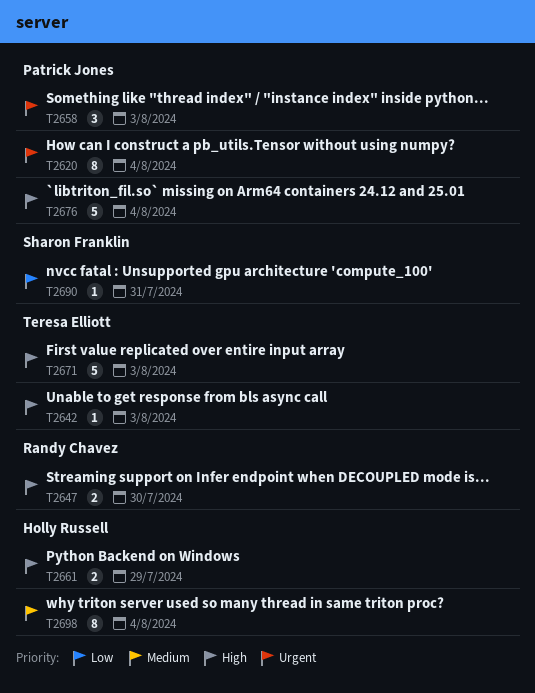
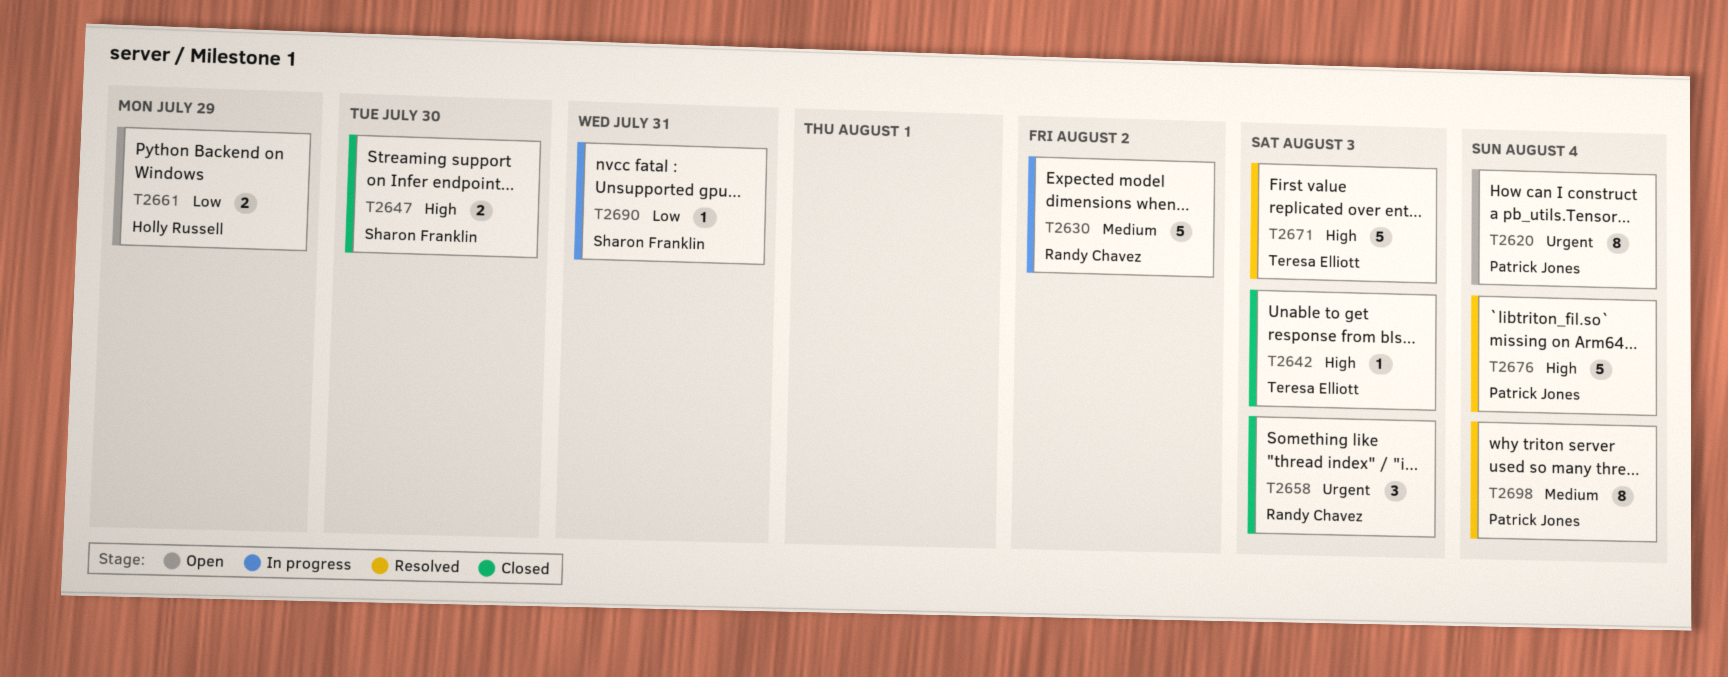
T2630: none -> present
T2647, owner: Randy Chavez -> Sharon Franklin
T2658, owner: Patrick Jones -> Randy Chavez
T2661, priority: High -> Low
T2698, owner: Holly Russell -> Patrick Jones

